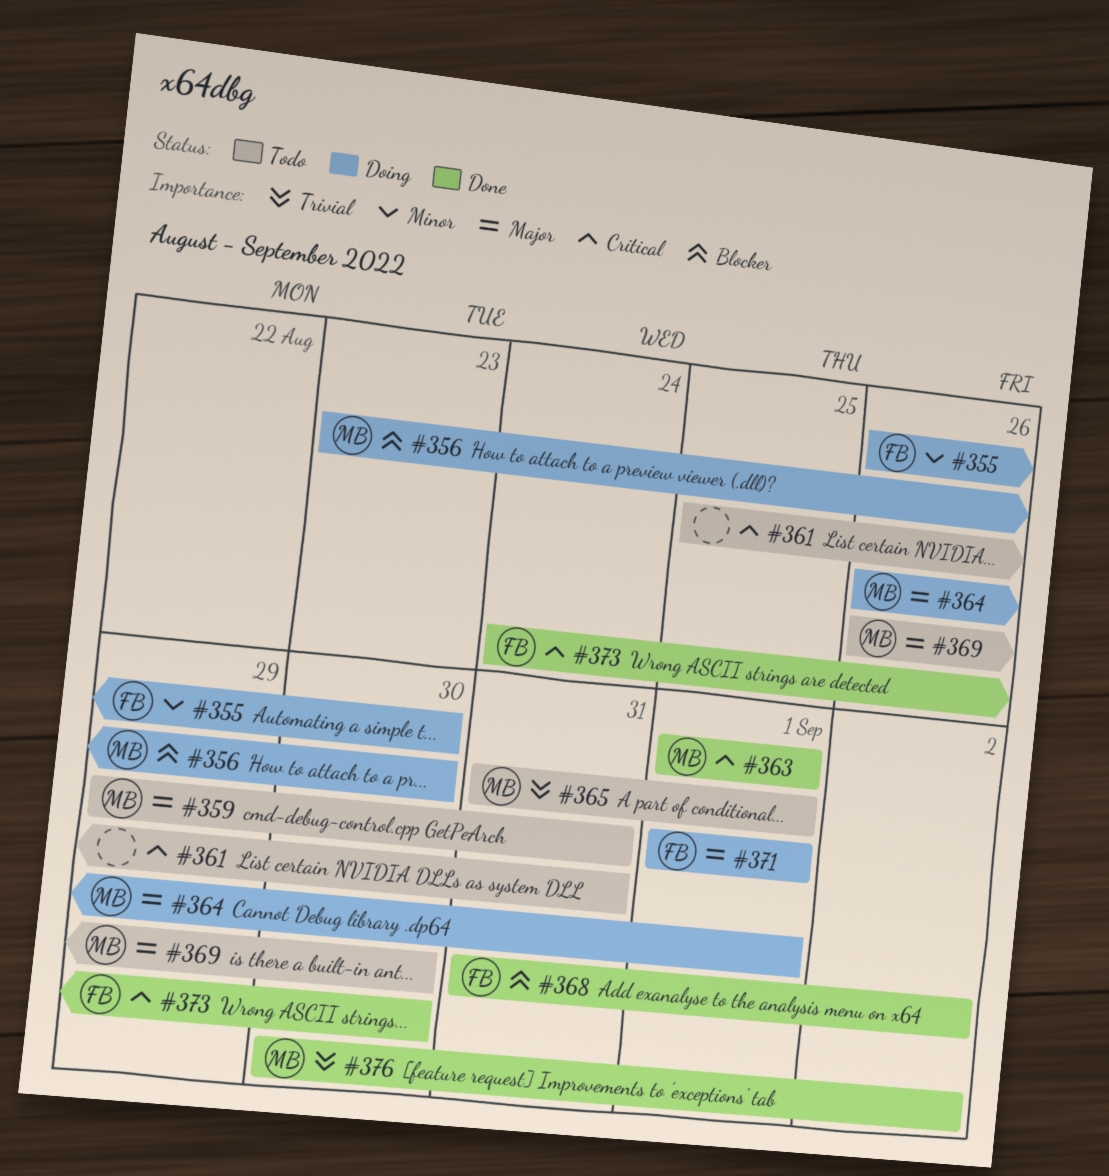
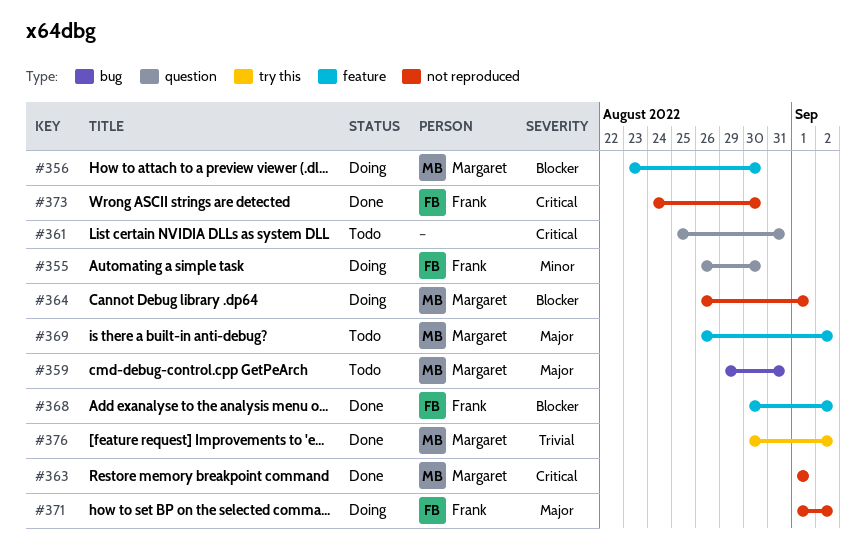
#364, priority: Major -> Blocker
#365: present -> none
#368, start: Aug 31 -> Aug 30
#369, due: Aug 30 -> Sep 2
#371, due: Sep 1 -> Sep 2

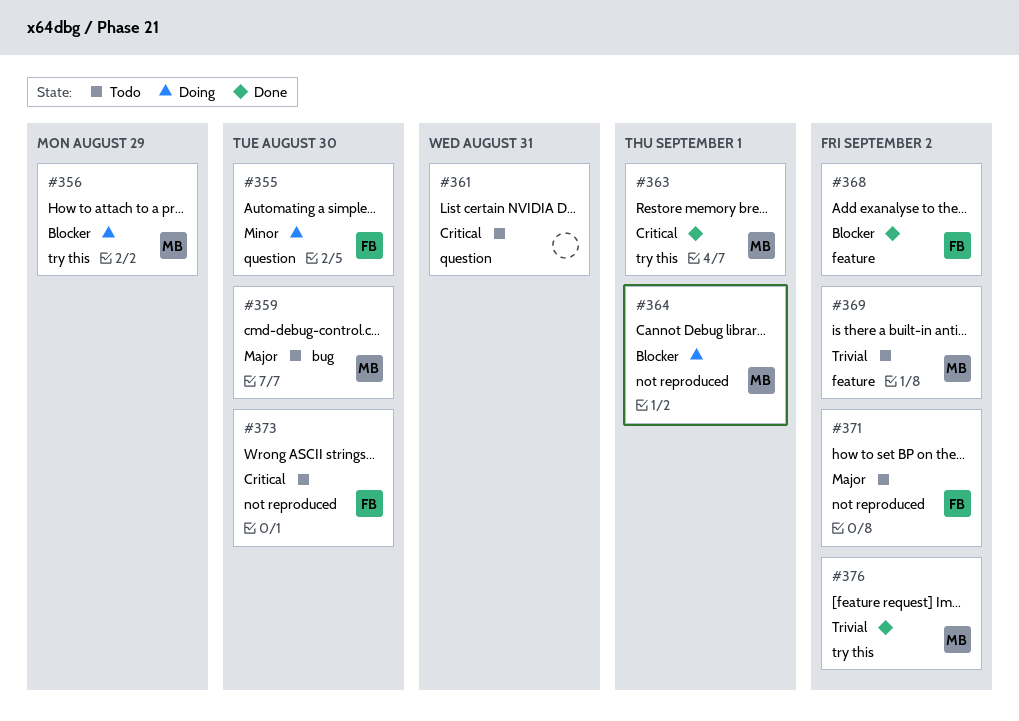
#356, label: feature -> try this
#356, due: Aug 30 -> Aug 29
#359, due: Aug 31 -> Aug 30
#363, label: not reproduced -> try this
#369, priority: Major -> Trivial
#371, status: Doing -> Todo
#373, status: Done -> Todo

